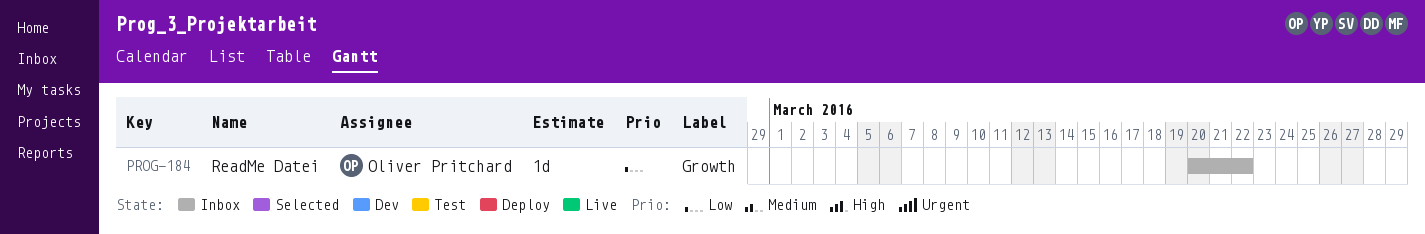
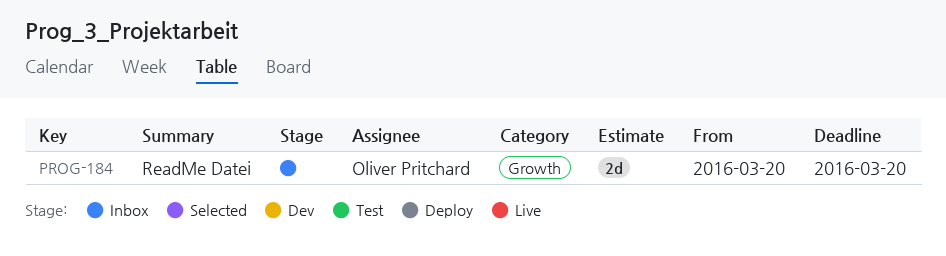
PROG-184, estimate: 1d -> 2d
PROG-184, due: Mar 22 -> Mar 20

